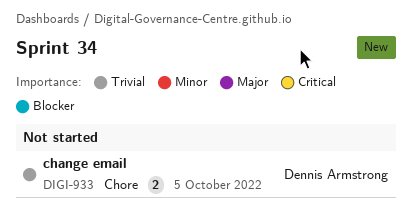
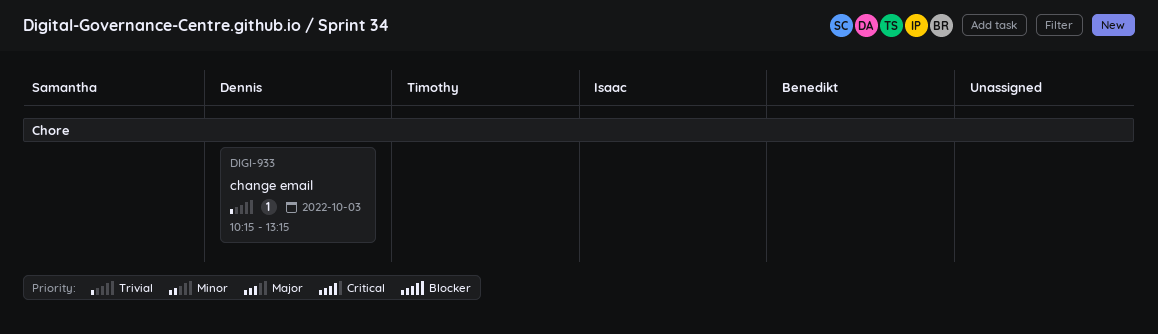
DIGI-933, estimate: 2 -> 1
DIGI-933, day: Oct 5 -> Oct 3

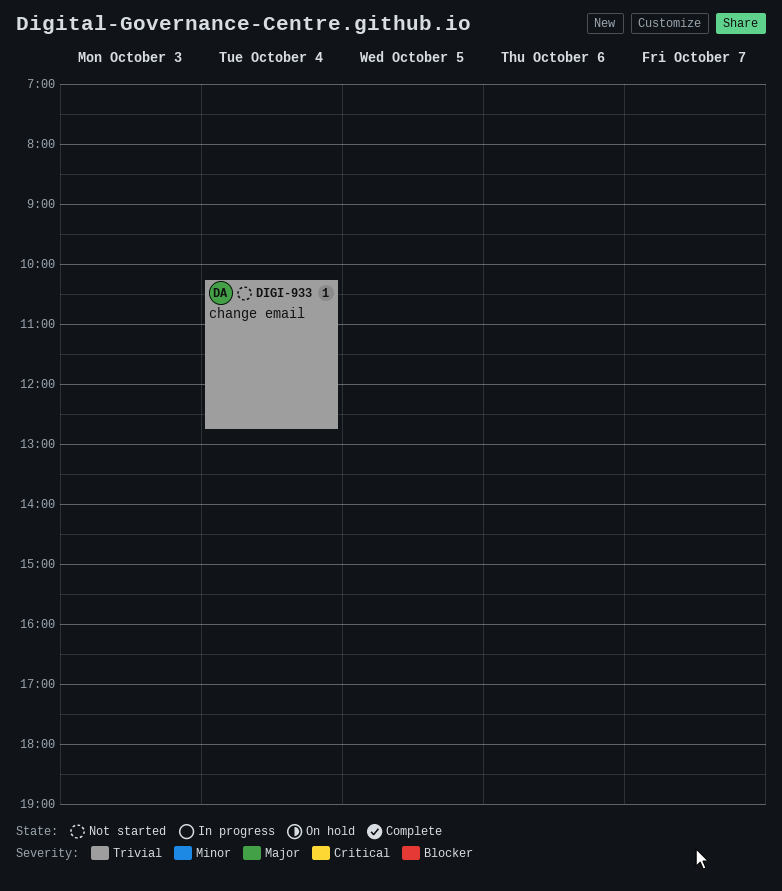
DIGI-933, day: Oct 3 -> Oct 4
DIGI-933, ends: 13:15 -> 12:45

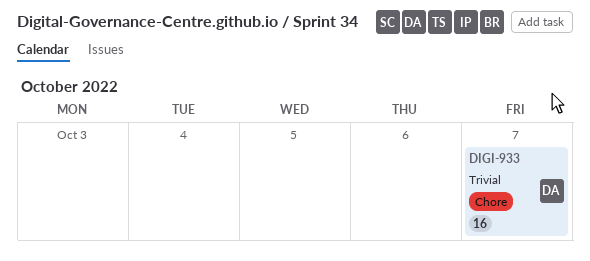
DIGI-933, estimate: 1 -> 16
DIGI-933, day: Oct 4 -> Oct 7

